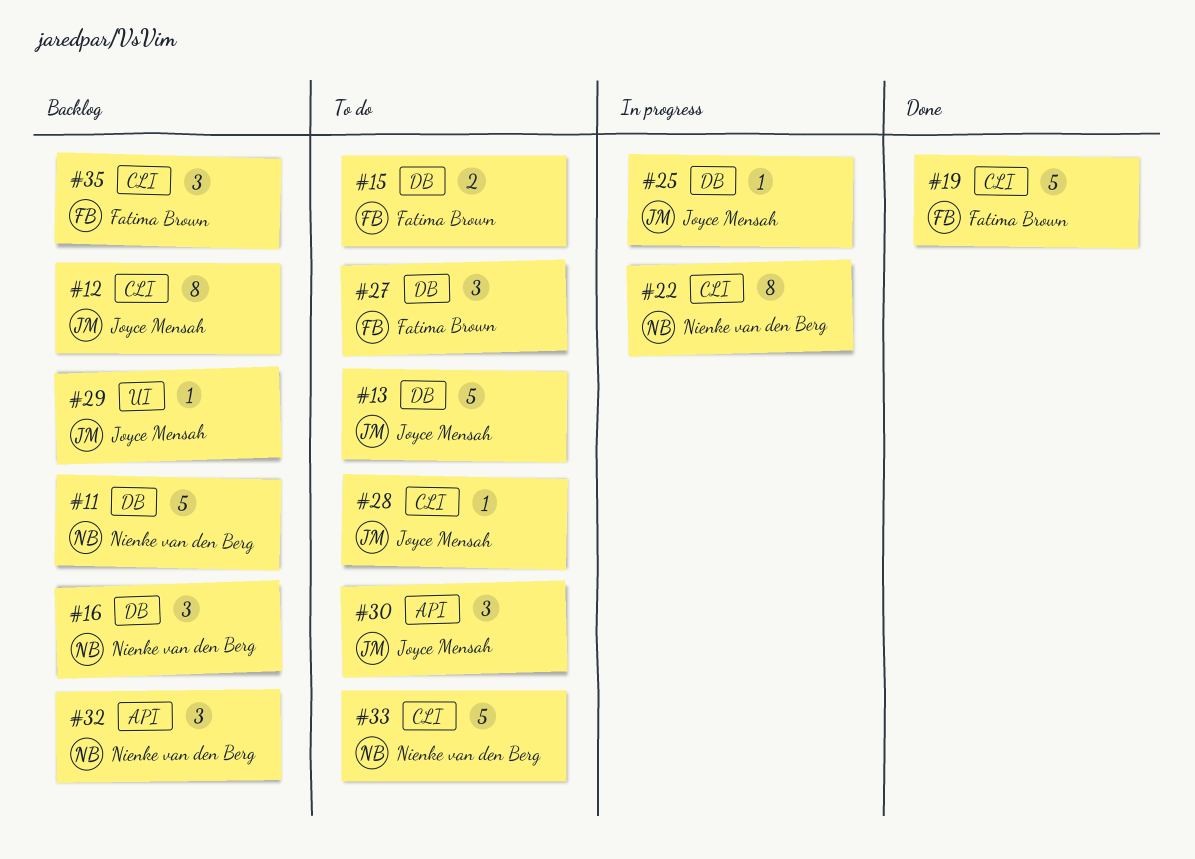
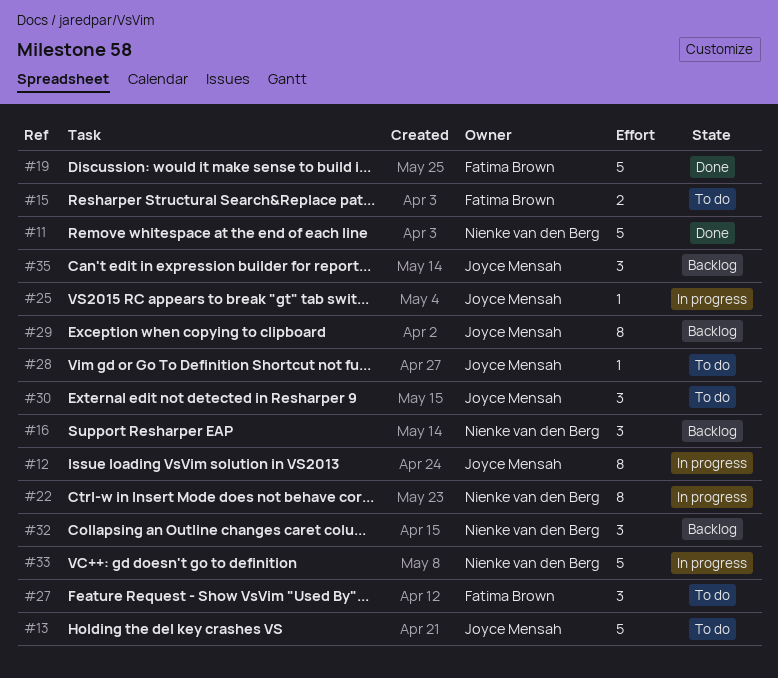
#11, status: Backlog -> Done
#12, status: Backlog -> In progress
#29, estimate: 1 -> 8
#33, status: To do -> In progress
#35, owner: Fatima Brown -> Joyce Mensah

